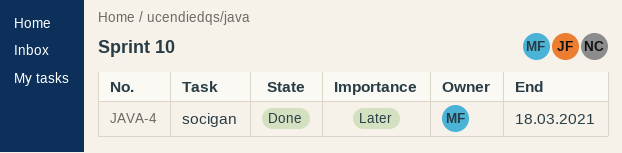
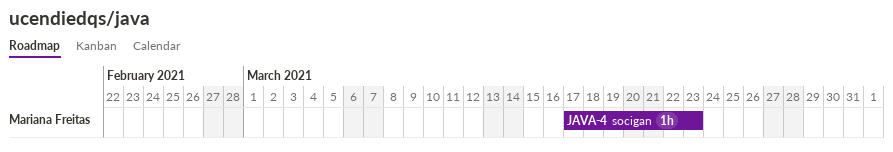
JAVA-4, due: Mar 18 -> Mar 23

